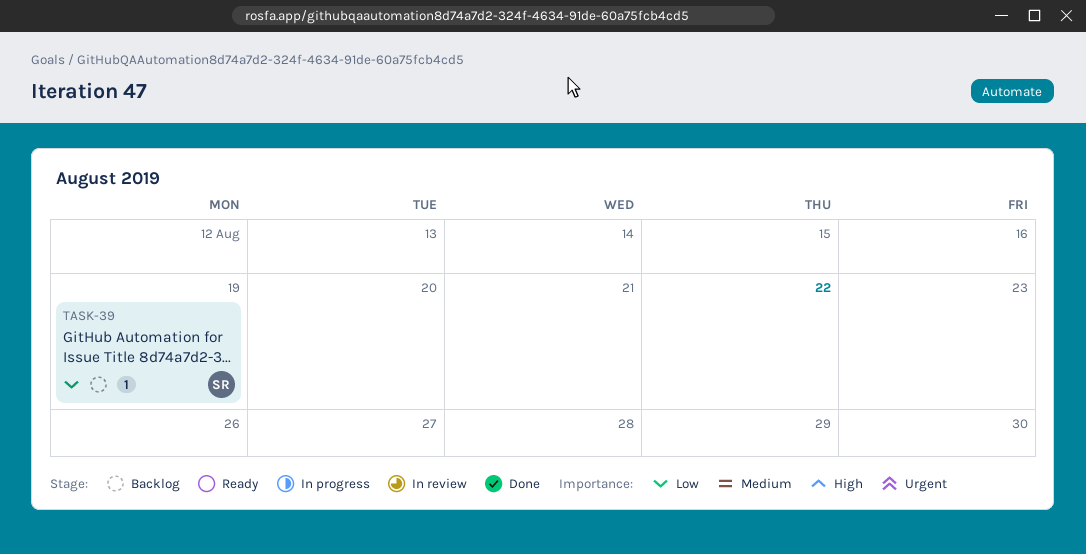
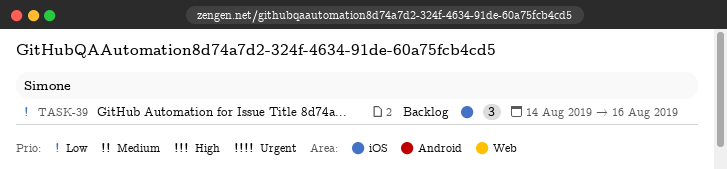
TASK-39, estimate: 1 -> 3
TASK-39, due: Aug 19 -> Aug 16

